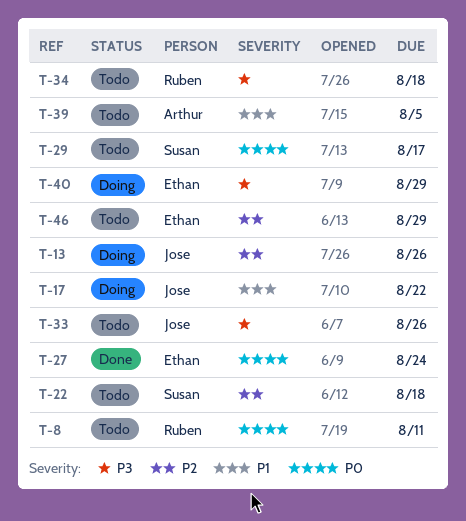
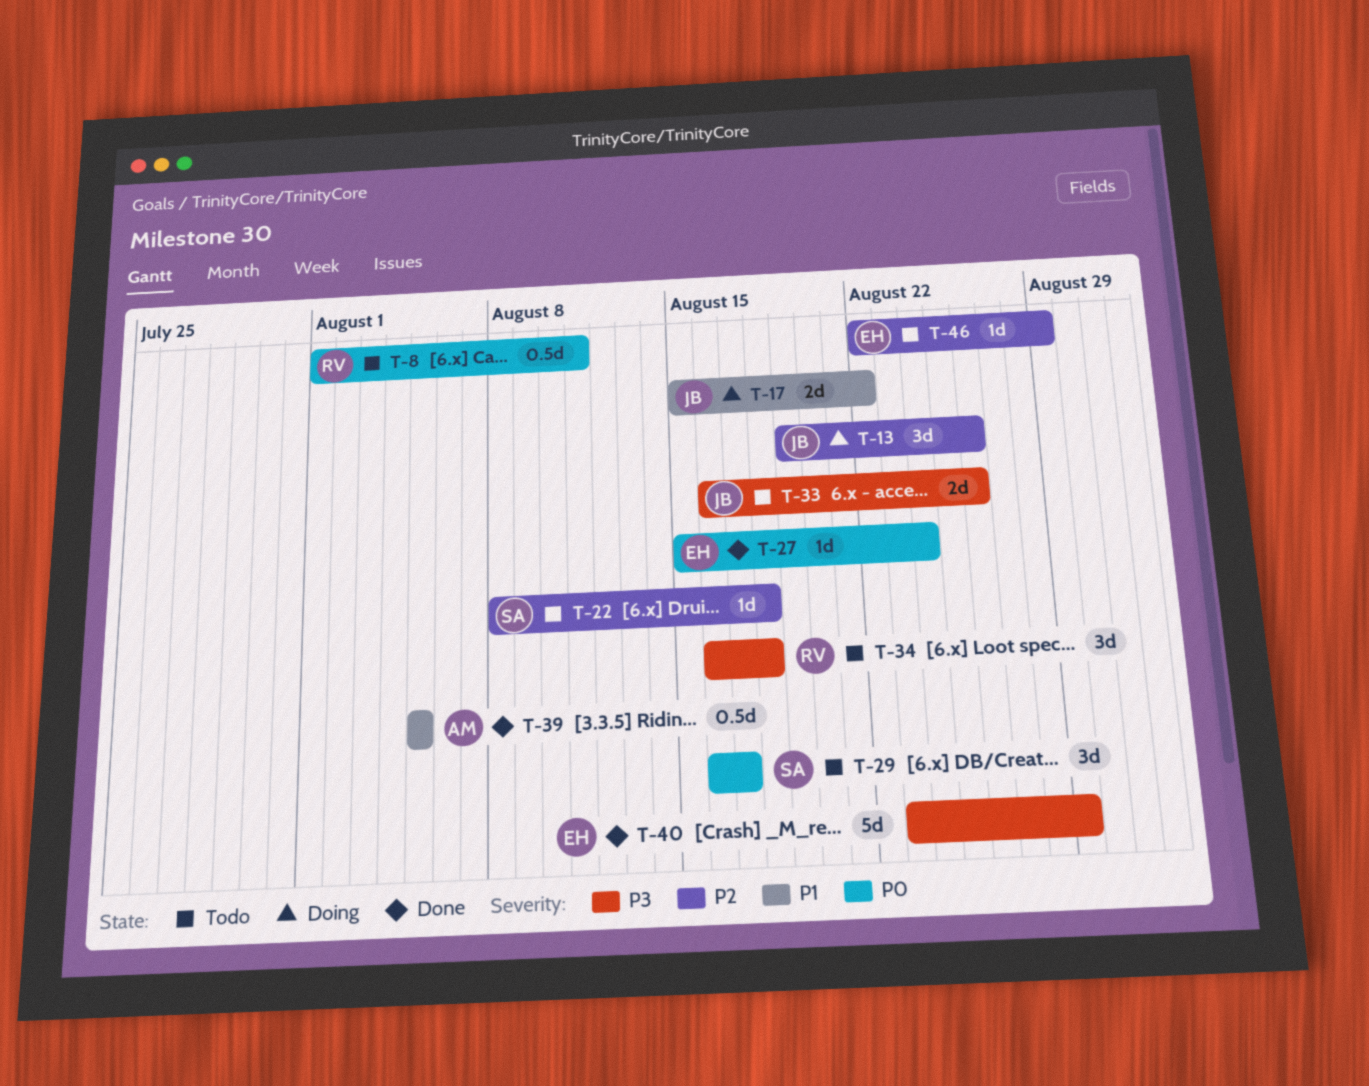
T-39, status: Todo -> Done
T-40, status: Doing -> Done

